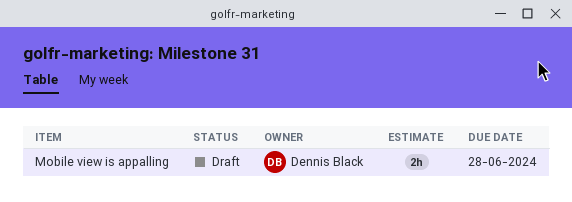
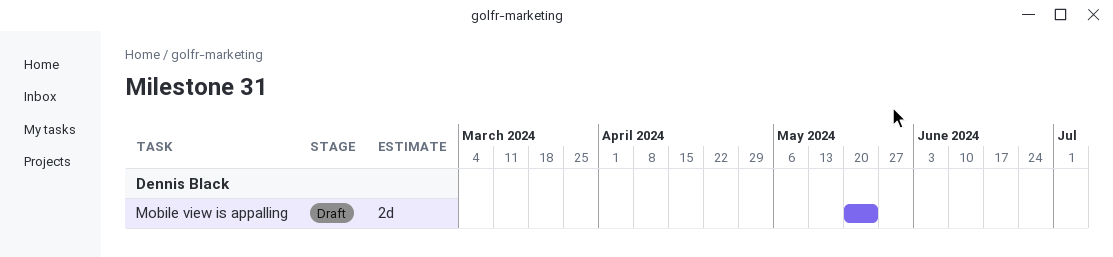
Mobile view is appalling, estimate: 2h -> 2d
Mobile view is appalling, due: Jun 28 -> May 24

